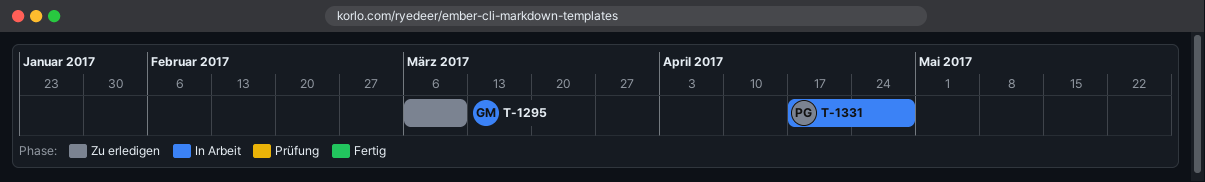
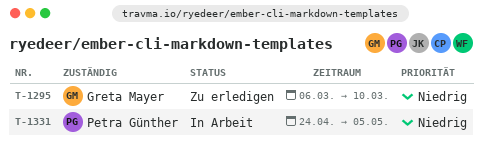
T-1331, start: Apr 17 -> Apr 24
T-1331, due: Apr 28 -> May 5

